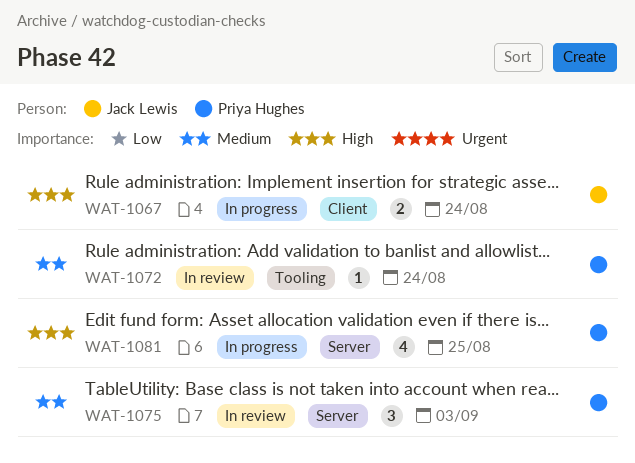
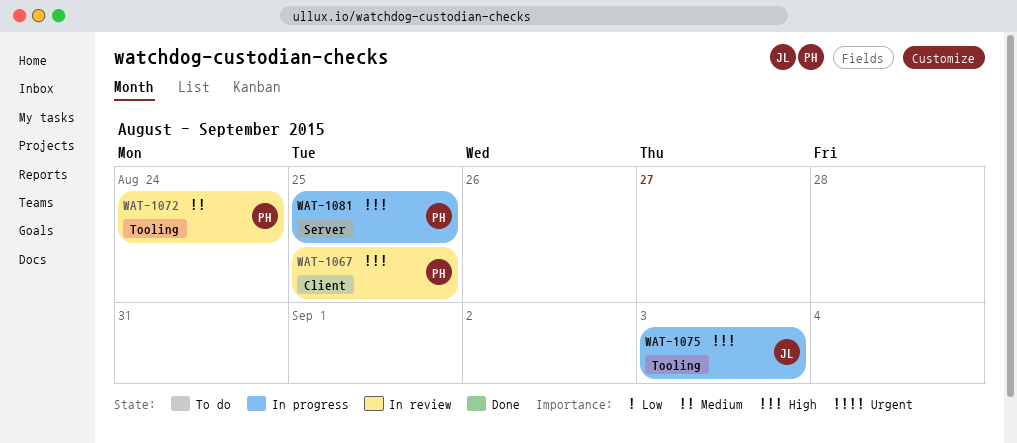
WAT-1067, status: In progress -> In review
WAT-1067, owner: Jack Lewis -> Priya Hughes
WAT-1067, due: Aug 24 -> Aug 25
WAT-1075, status: In review -> In progress
WAT-1075, owner: Priya Hughes -> Jack Lewis
WAT-1075, priority: Medium -> High
WAT-1075, label: Server -> Tooling

